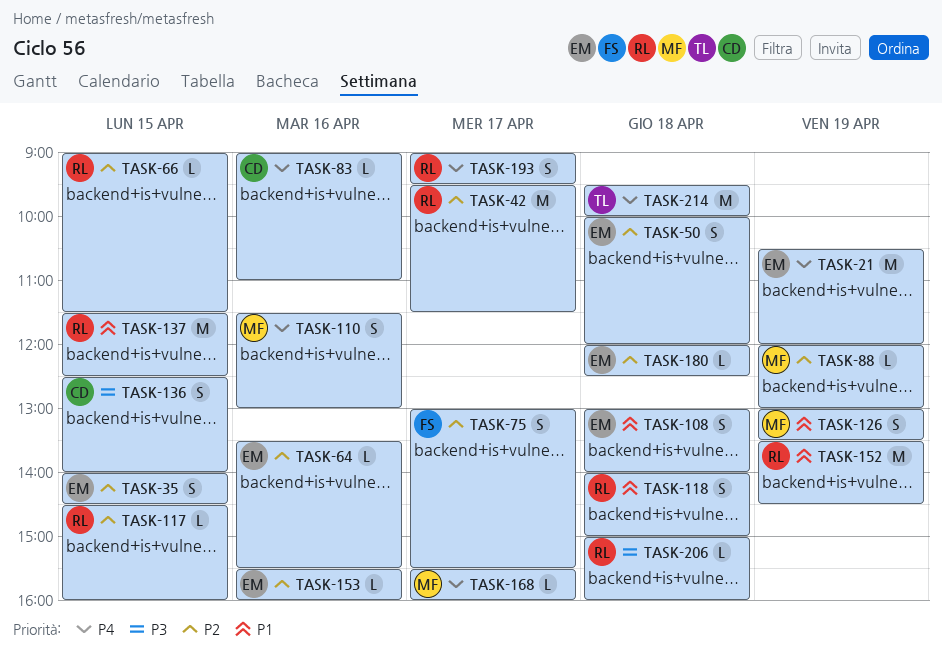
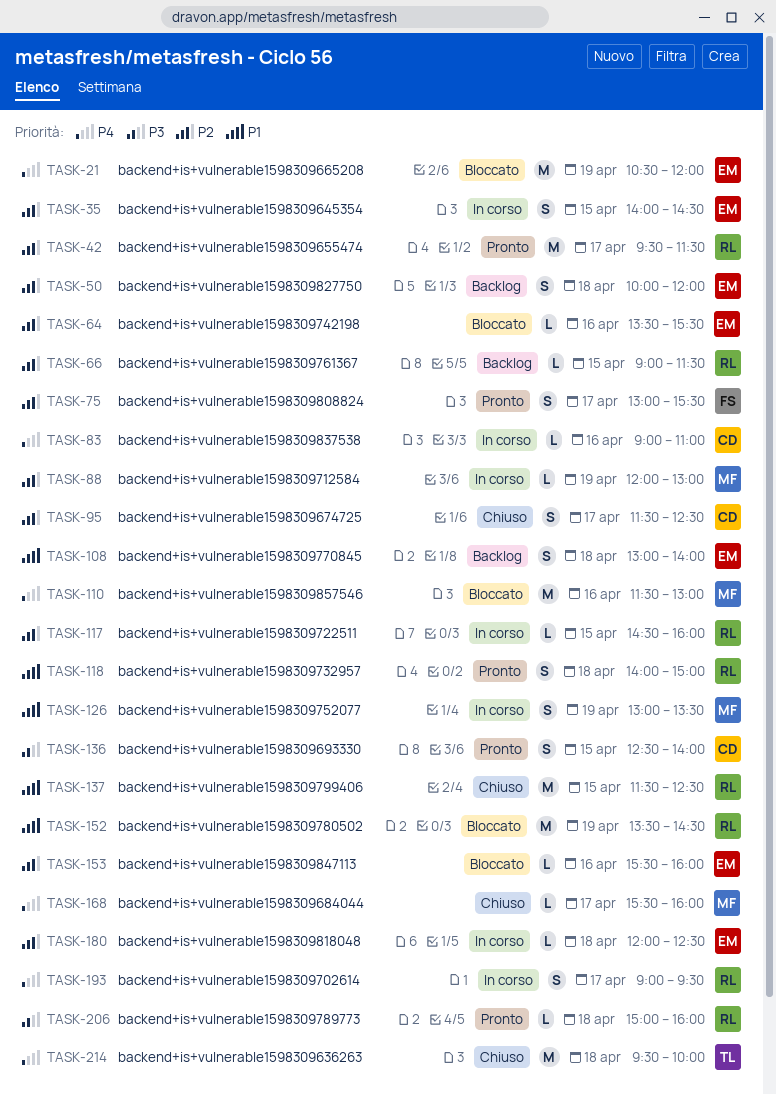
TASK-95: none -> present
TASK-110, estimate: S -> M

